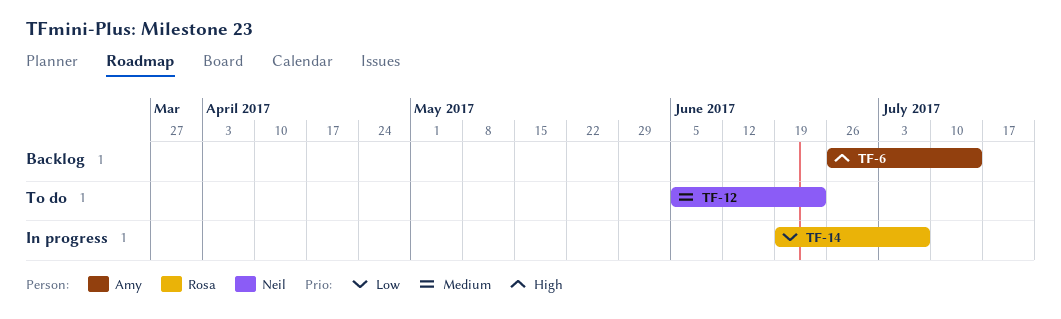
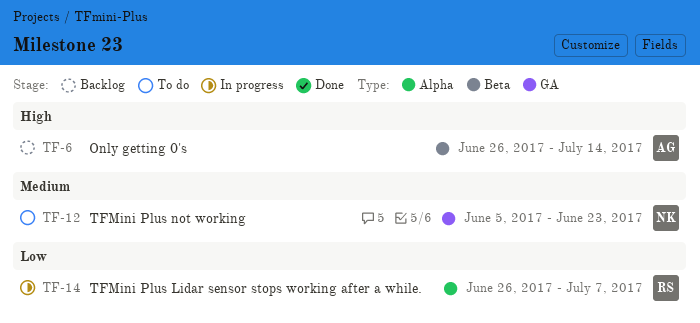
TF-14, start: Jun 19 -> Jun 26

